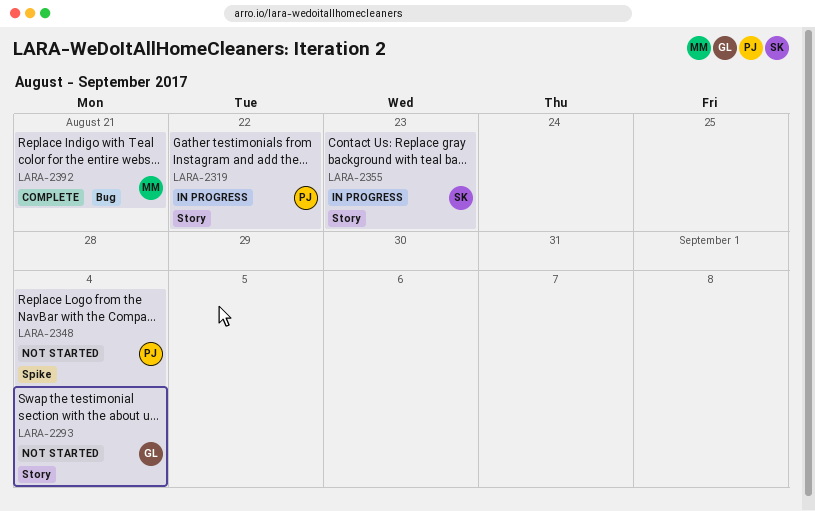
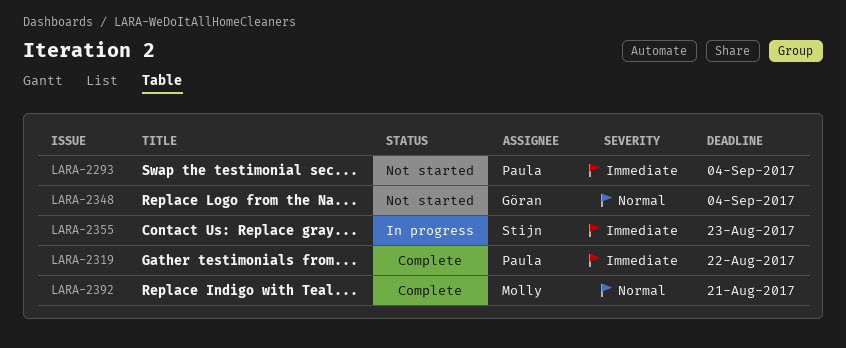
LARA-2293, owner: Göran -> Paula
LARA-2319, status: In progress -> Complete
LARA-2348, owner: Paula -> Göran

